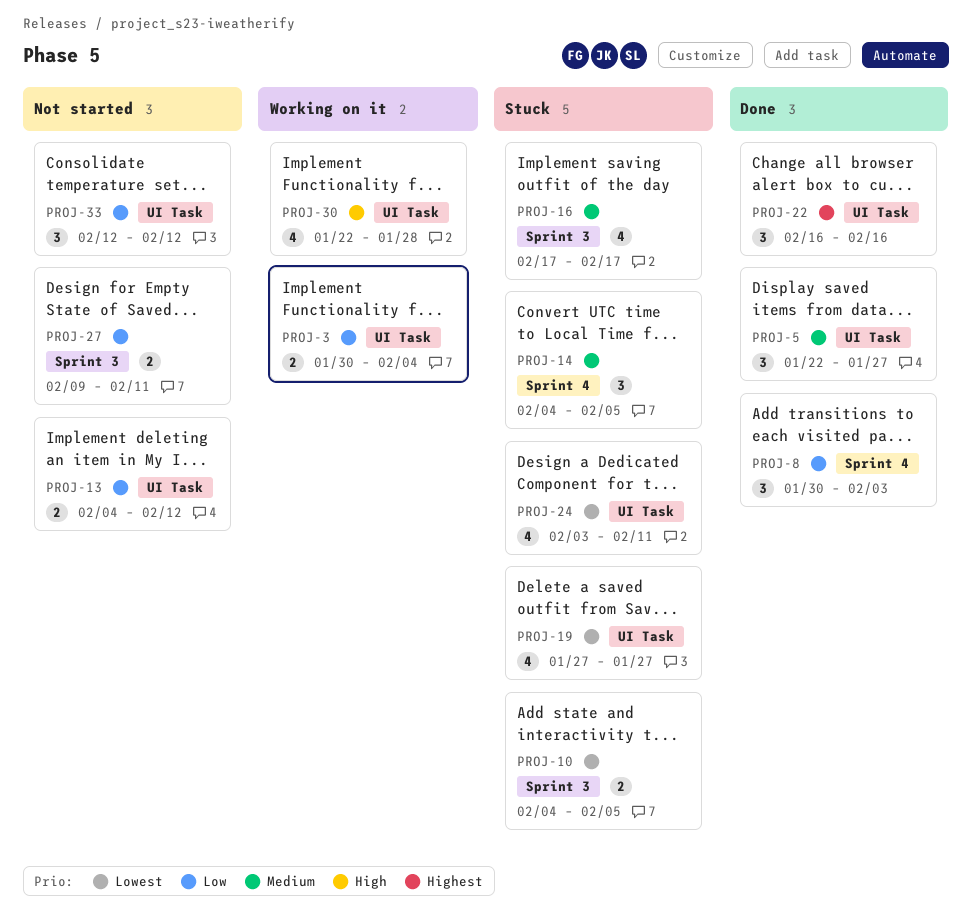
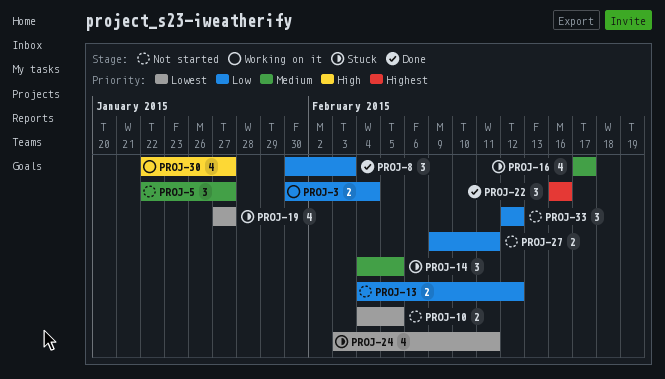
PROJ-5, status: Done -> Not started
PROJ-10, status: Stuck -> Not started
PROJ-30, due: Jan 28 -> Jan 27

